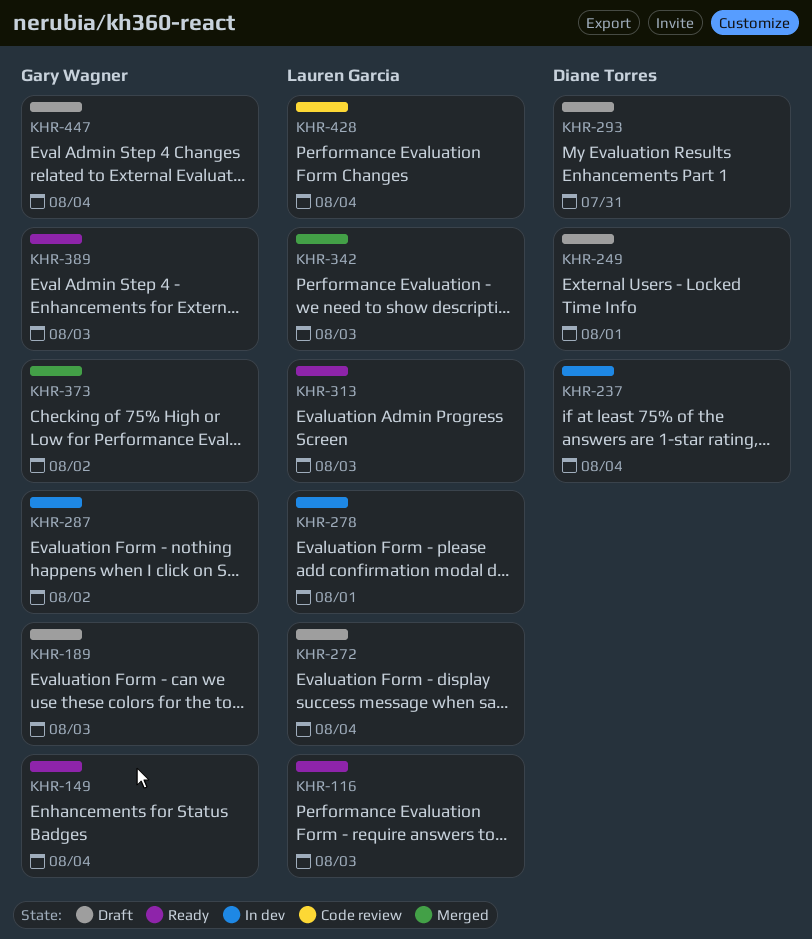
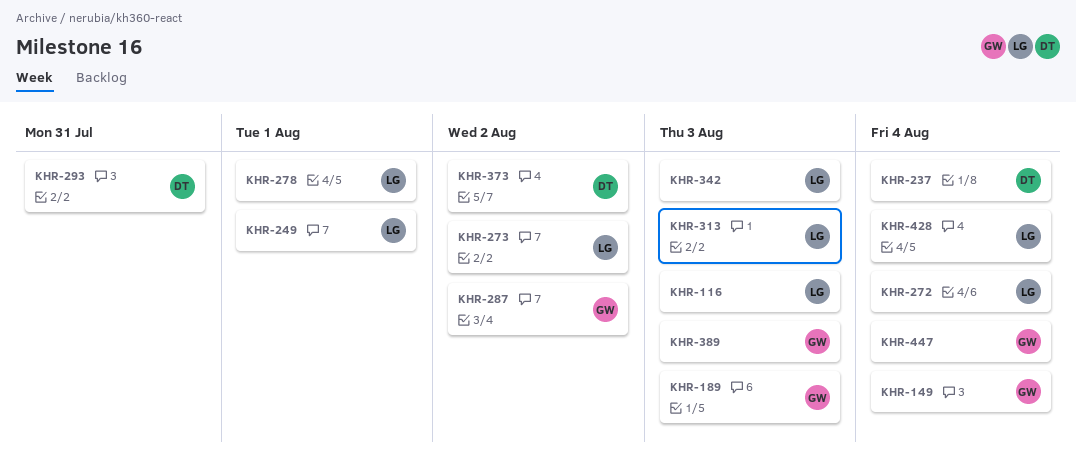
KHR-249, owner: Diane Torres -> Lauren Garcia
KHR-273: none -> present
KHR-373, owner: Gary Wagner -> Diane Torres

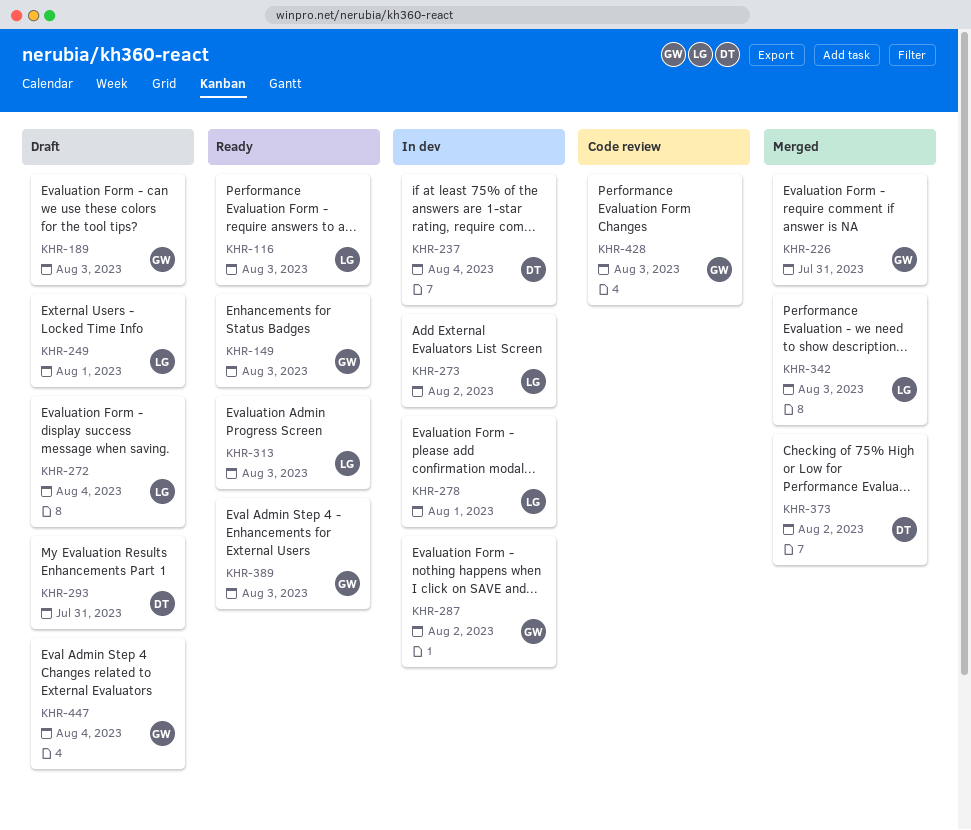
KHR-149, due: Aug 4 -> Aug 3
KHR-226: none -> present
KHR-428, owner: LG -> GW
KHR-428, due: Aug 4 -> Aug 3

